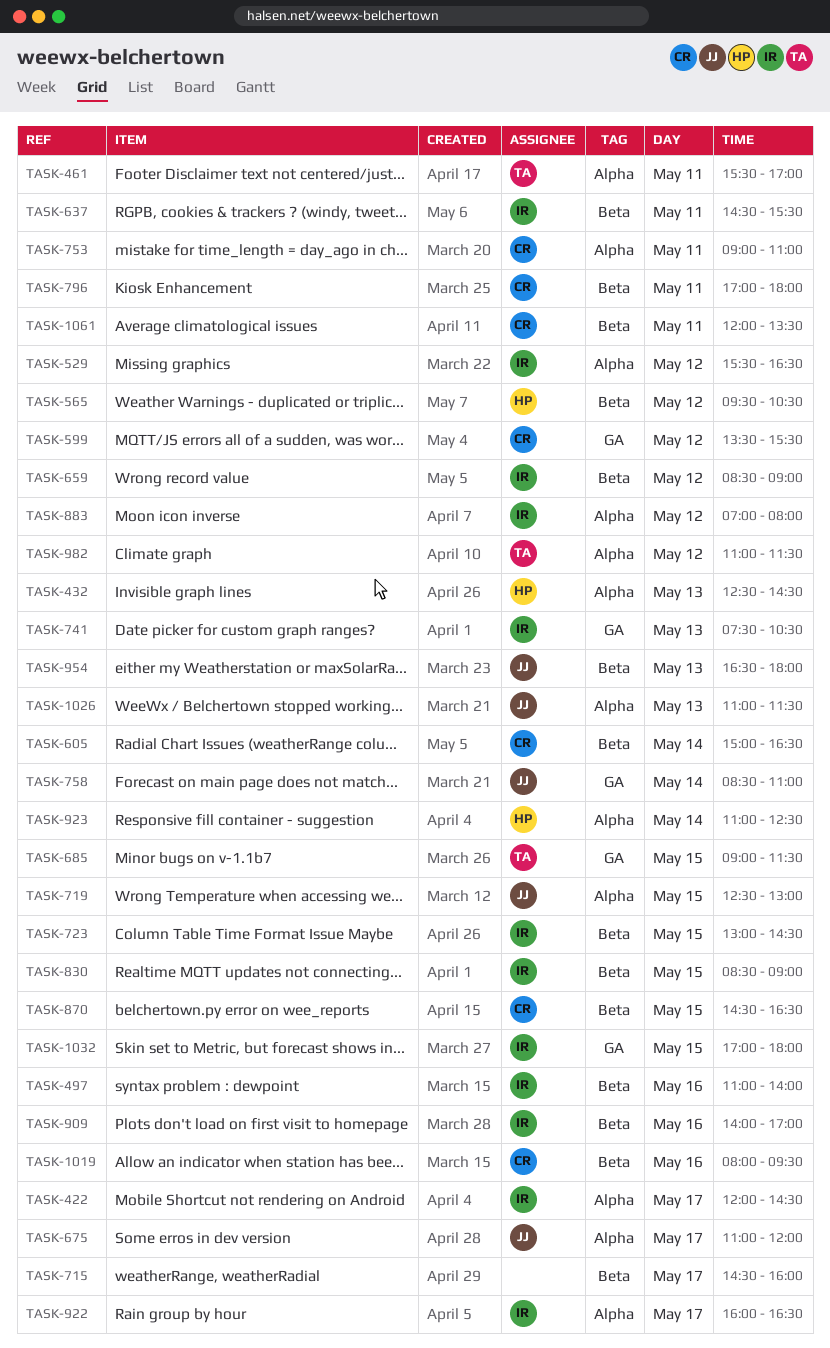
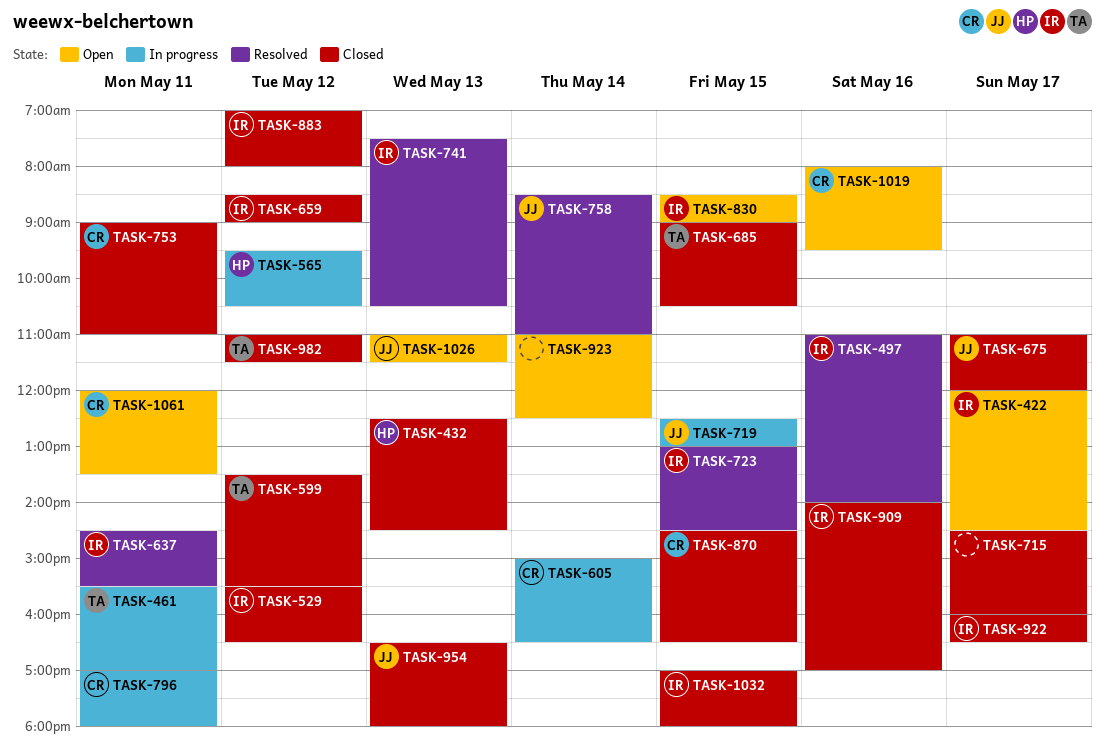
TASK-599, owner: CR -> TA
TASK-685, ends: 11:30 -> 10:30
TASK-923, owner: HP -> none

